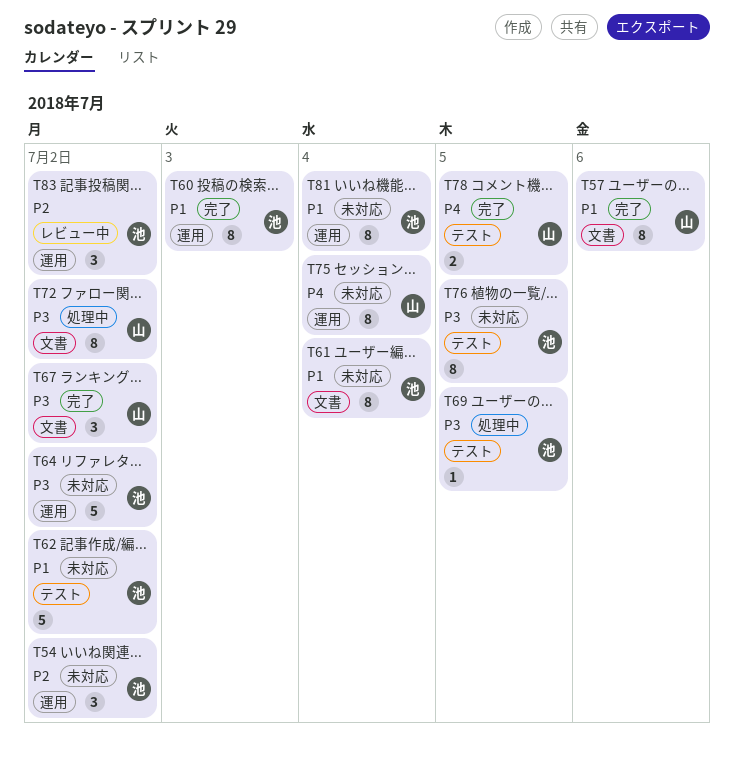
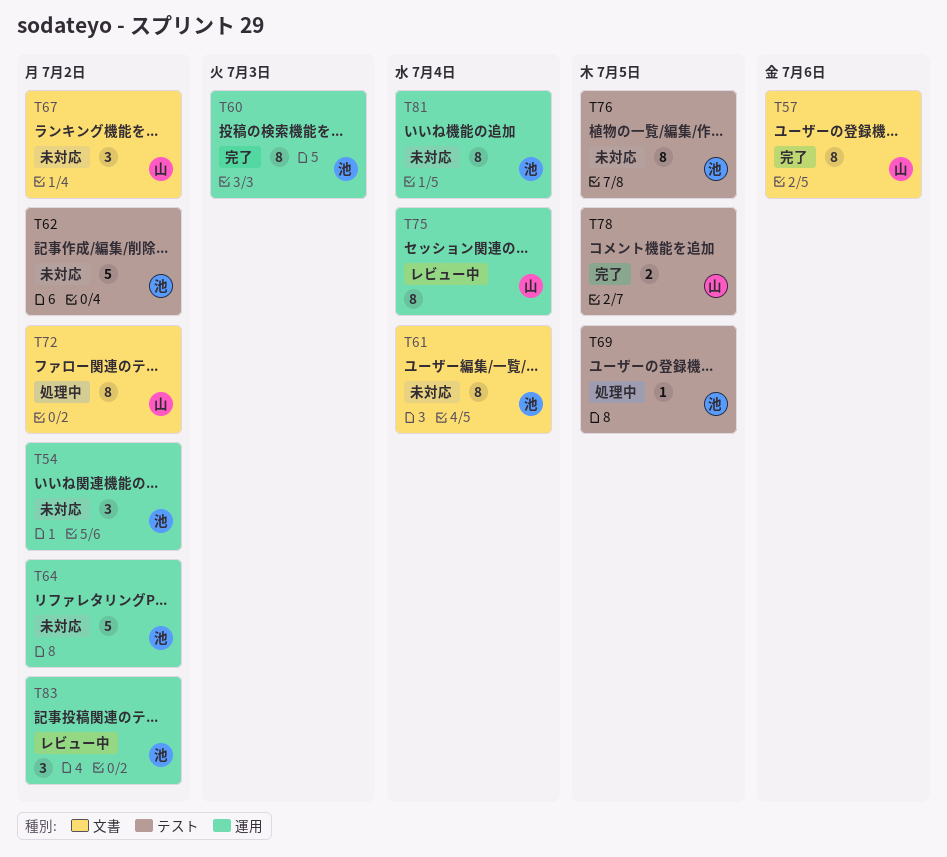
T67, status: 完了 -> 未対応
T75, status: 未対応 -> レビュー中

